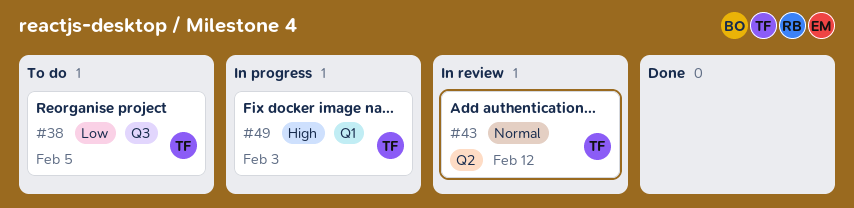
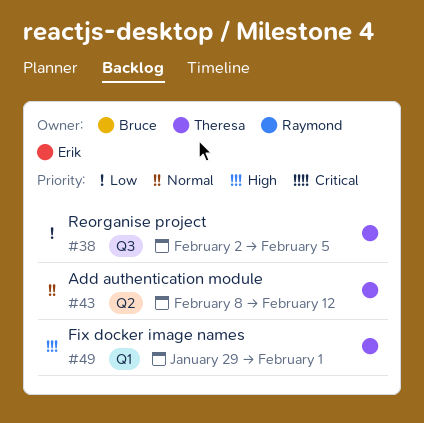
#49, due: Feb 3 -> Feb 1

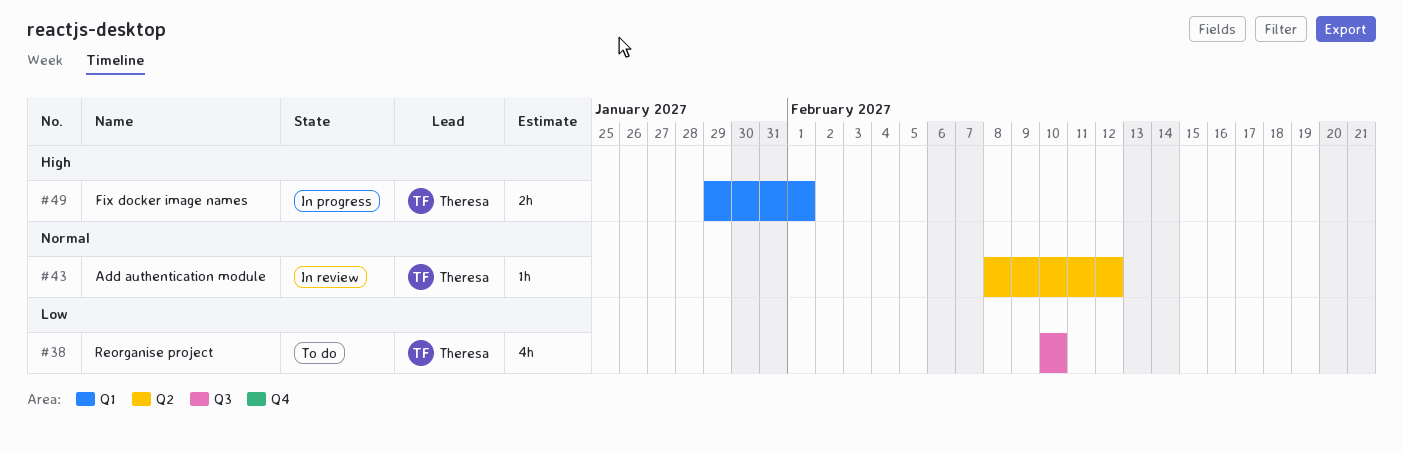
#38, start: Feb 2 -> Feb 10
#38, due: Feb 5 -> Feb 10

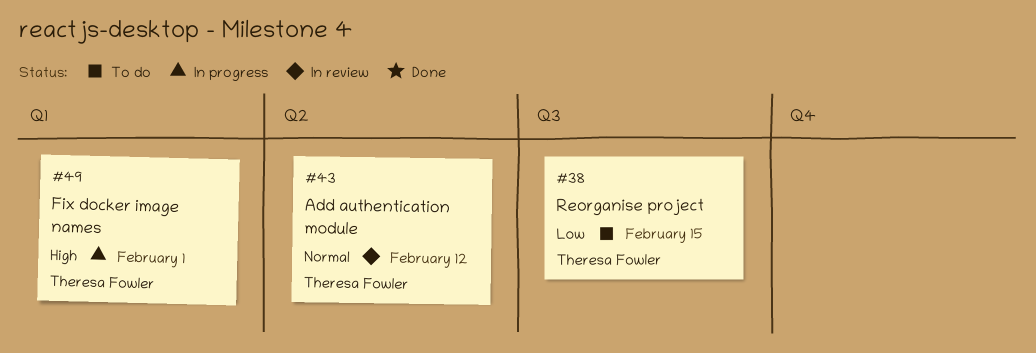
#38, due: Feb 10 -> Feb 15

